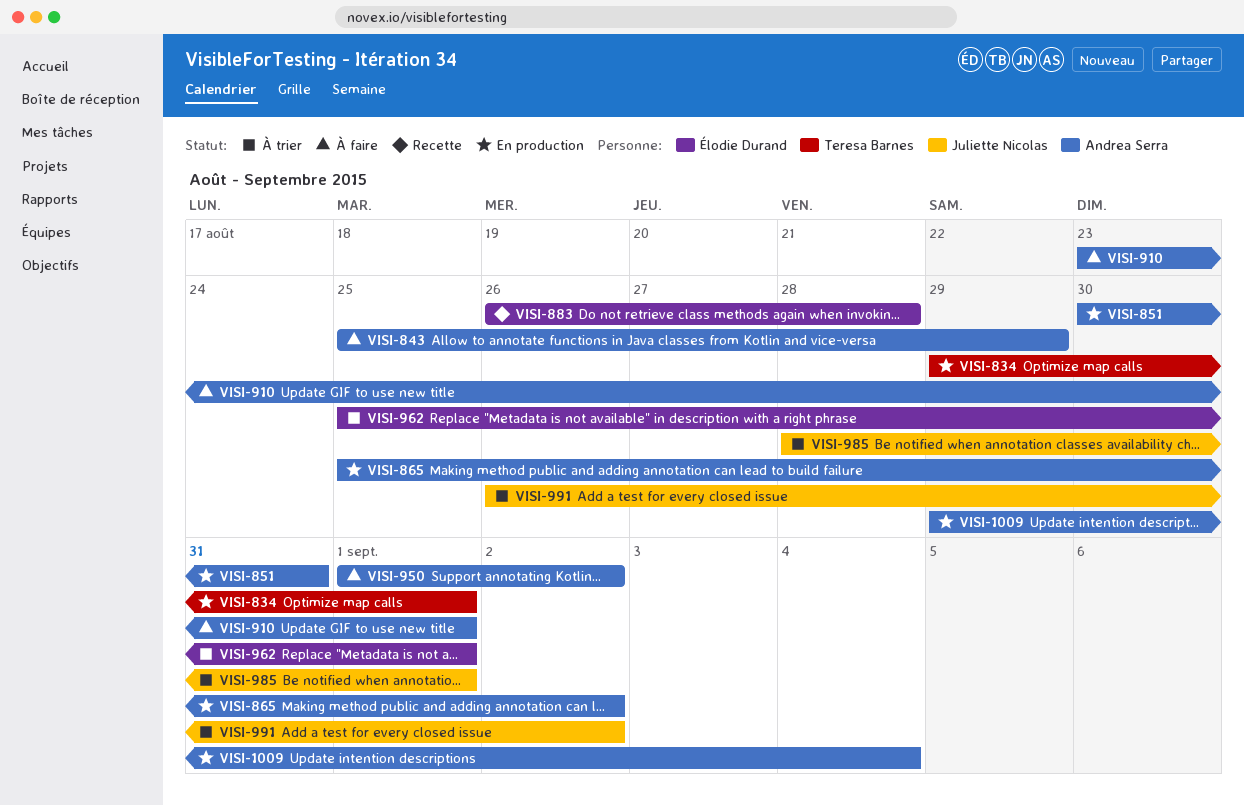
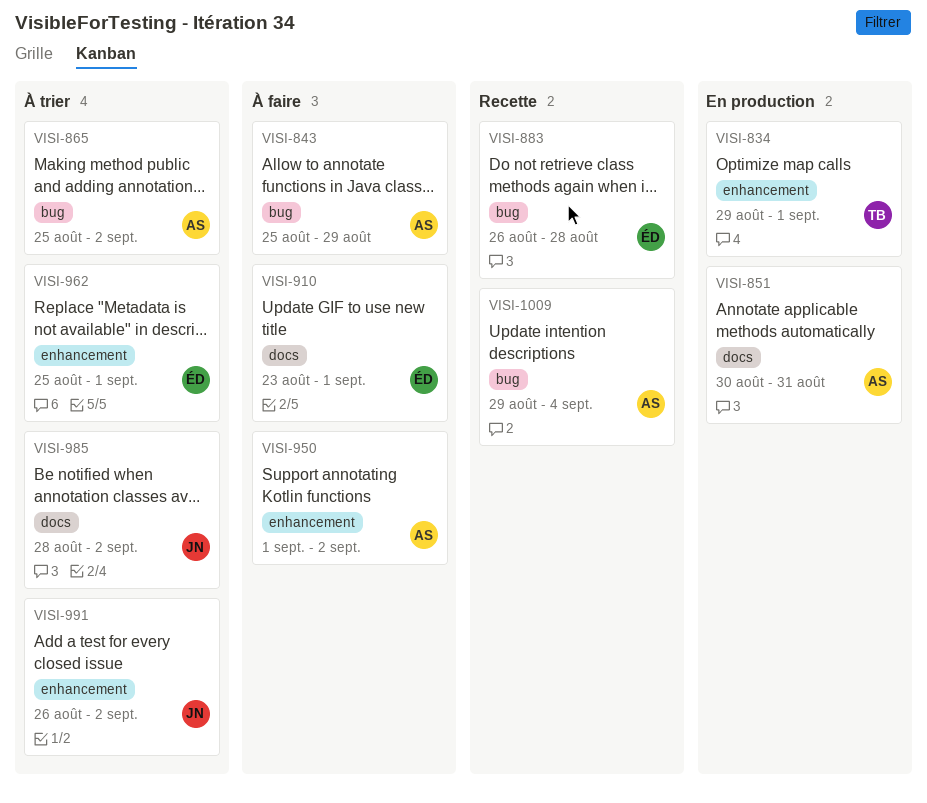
VISI-865, status: En production -> À trier
VISI-910, owner: Andrea Serra -> Élodie Durand
VISI-985, due: Sep 1 -> Sep 2
VISI-1009, status: En production -> Recette

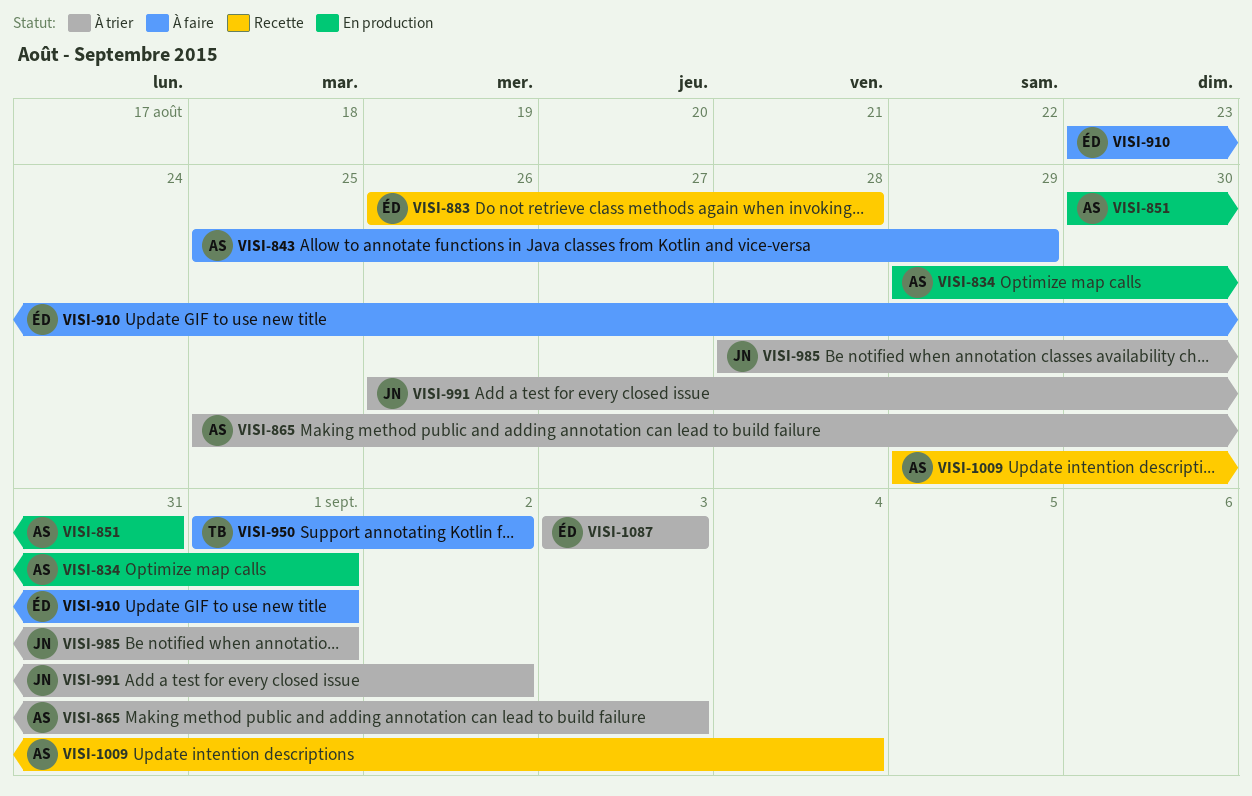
VISI-834, owner: TB -> AS
VISI-865, due: Sep 2 -> Sep 3
VISI-950, owner: AS -> TB
VISI-962: present -> none
VISI-985, due: Sep 2 -> Sep 1
VISI-1087: none -> present

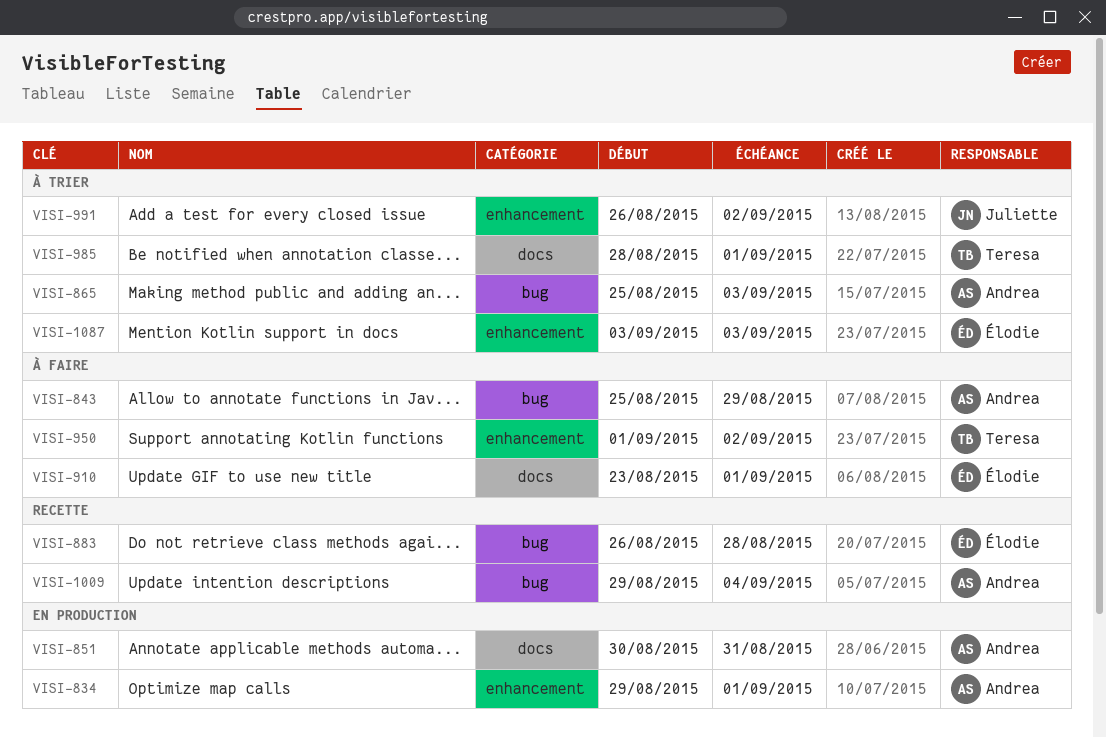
VISI-985, owner: Juliette -> Teresa

